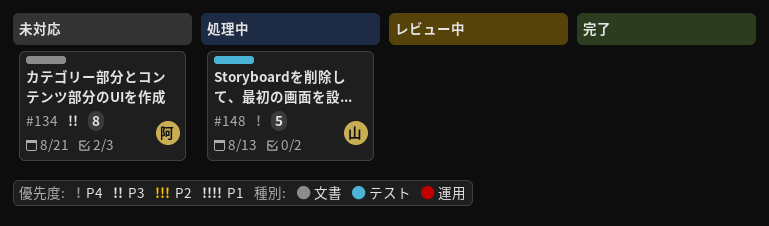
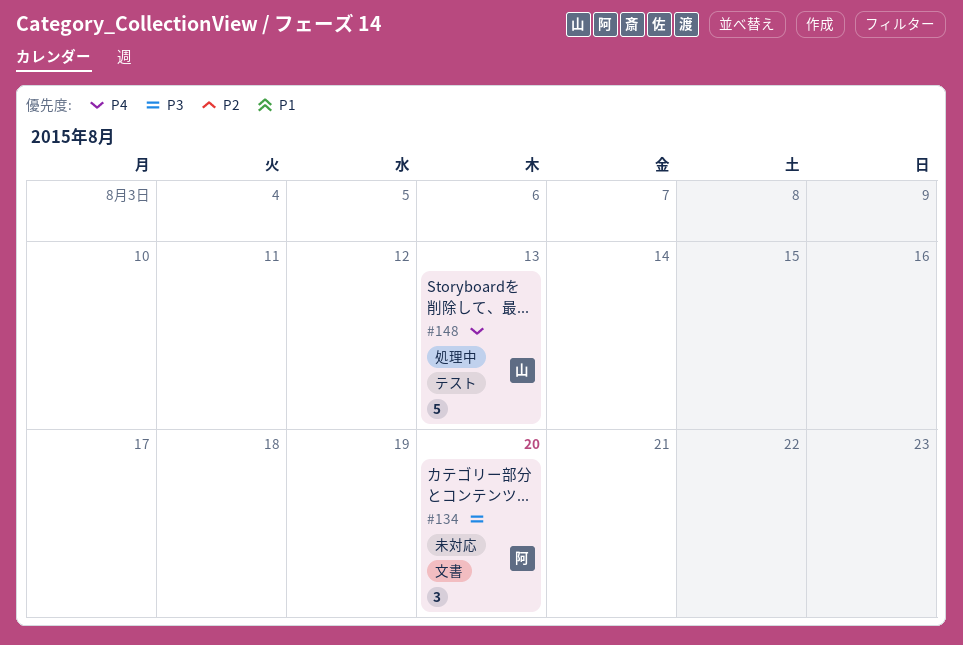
#134, estimate: 8 -> 3
#134, due: Aug 21 -> Aug 20

